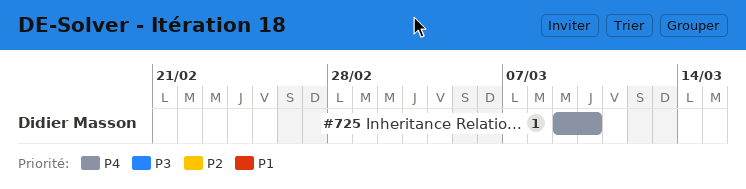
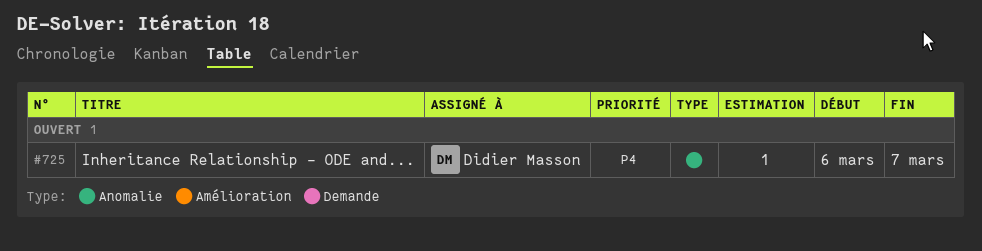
#725, start: Mar 9 -> Mar 6
#725, due: Mar 10 -> Mar 7

